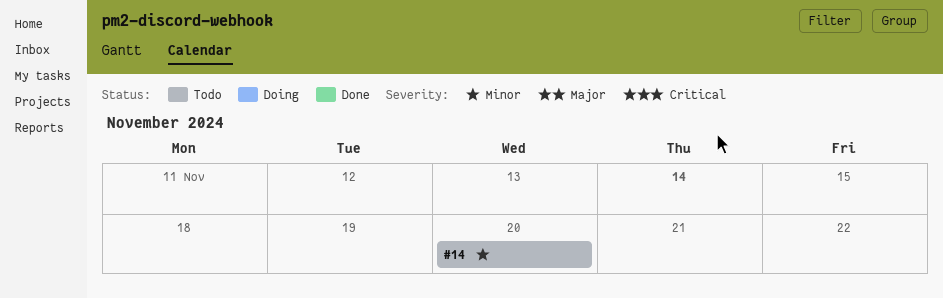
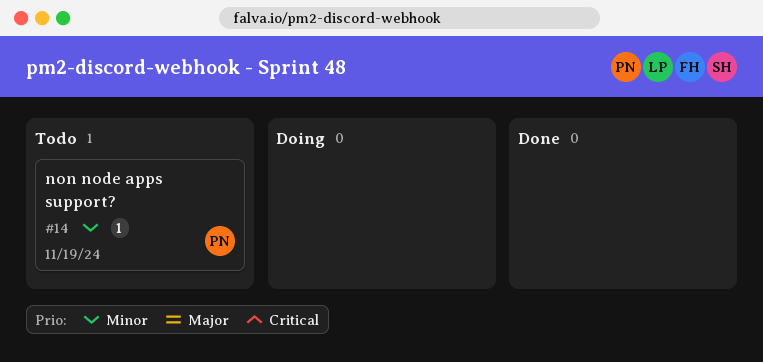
#14, due: Nov 20 -> Nov 19

